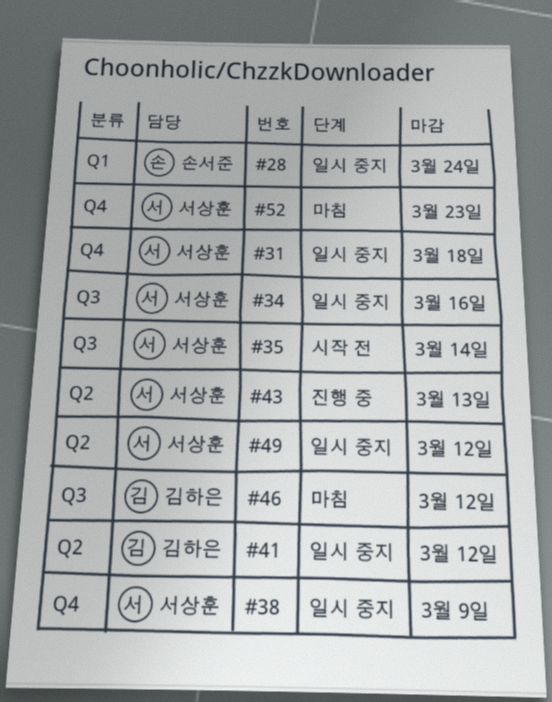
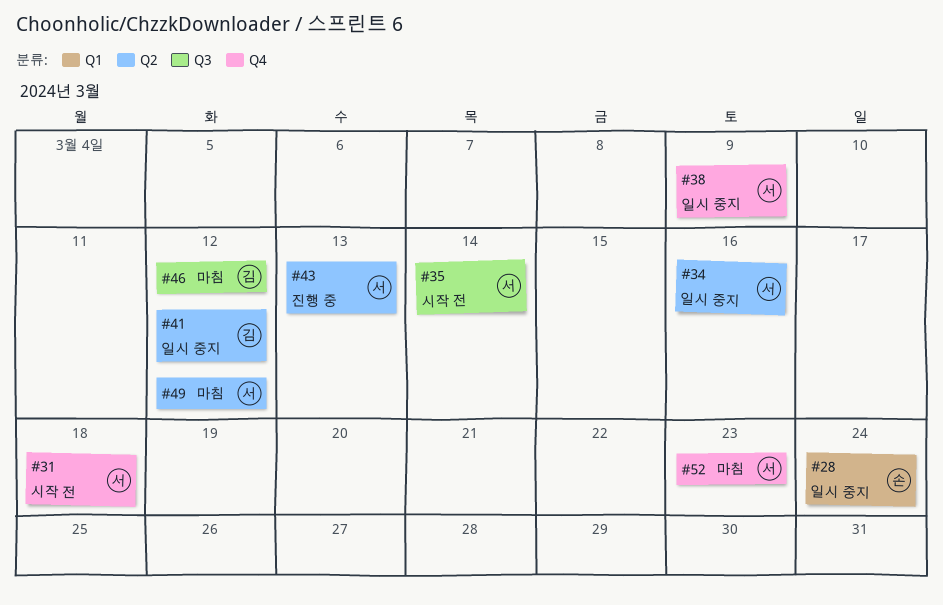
#31, status: 일시 중지 -> 시작 전
#34, label: Q3 -> Q2
#49, status: 일시 중지 -> 마침

